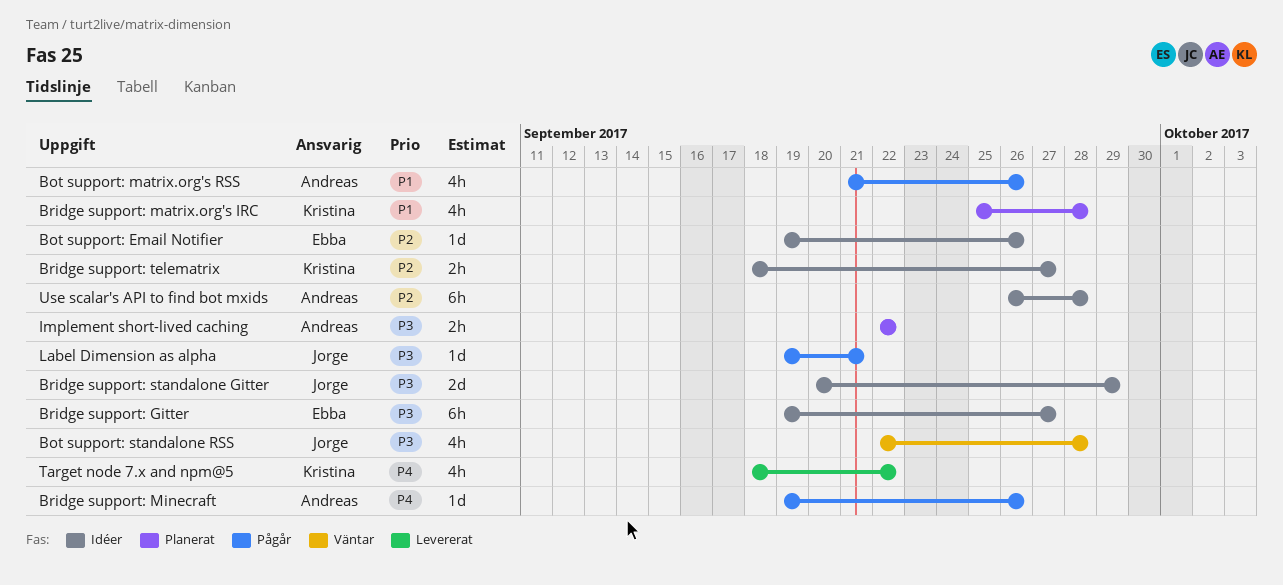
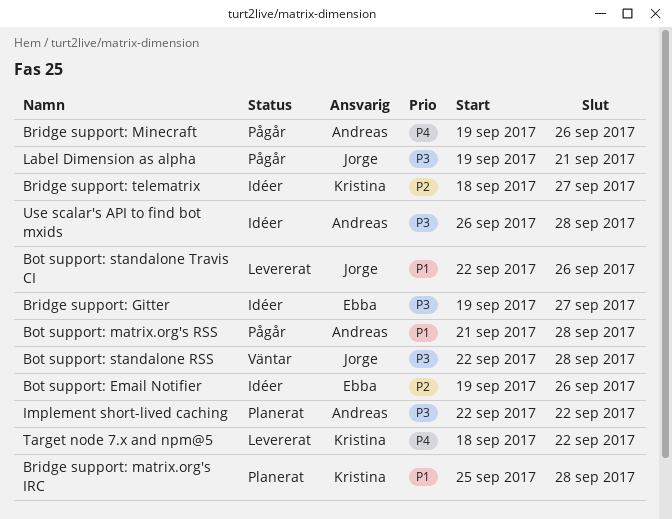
Bot support: matrix.org's RSS, due: Sep 26 -> Sep 28
Bot support: standalone Travis CI: none -> present
Bridge support: standalone Gitter: present -> none
Use scalar's API to find bot mxids, priority: P2 -> P3

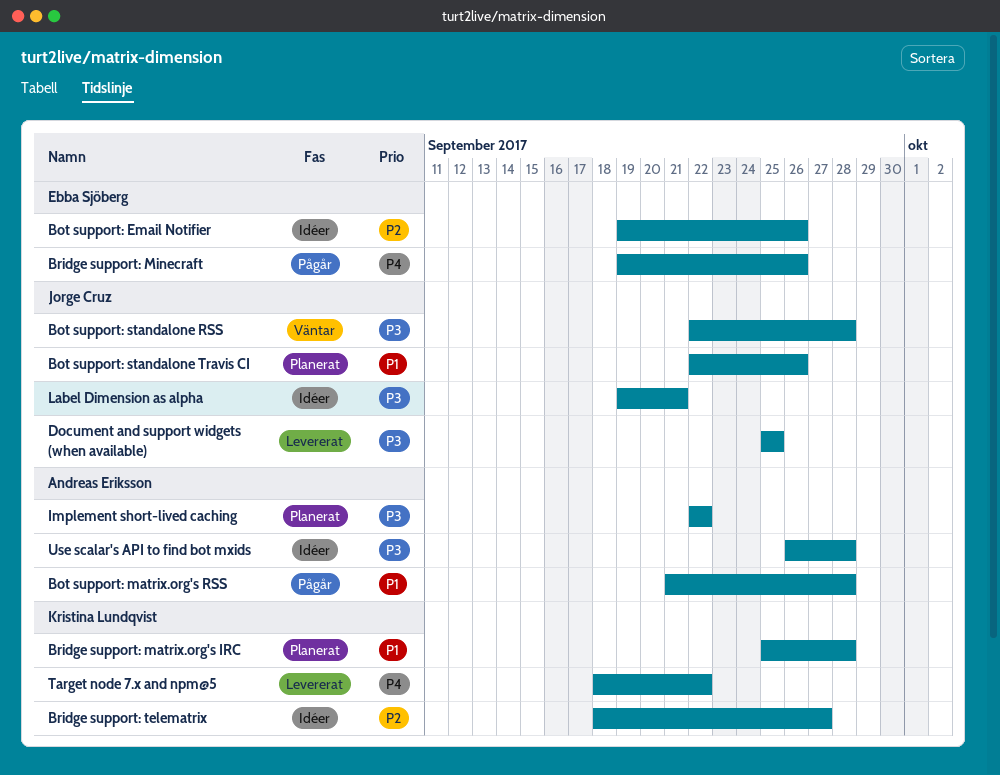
Bot support: standalone Travis CI, status: Levererat -> Planerat
Bridge support: Gitter: present -> none
Bridge support: Minecraft, owner: Andreas Eriksson -> Ebba Sjöberg
Document and support widgets (when available): none -> present
Label Dimension as alpha, status: Pågår -> Idéer

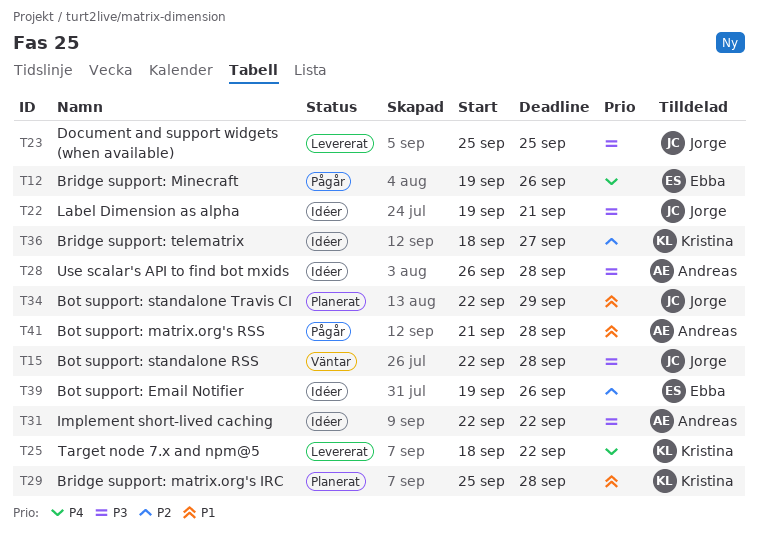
Bot support: standalone Travis CI, due: Sep 26 -> Sep 29
Implement short-lived caching, status: Planerat -> Idéer

